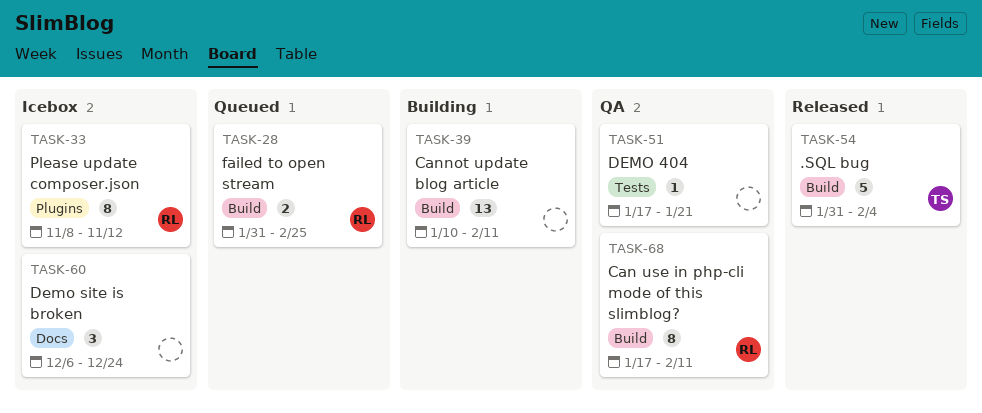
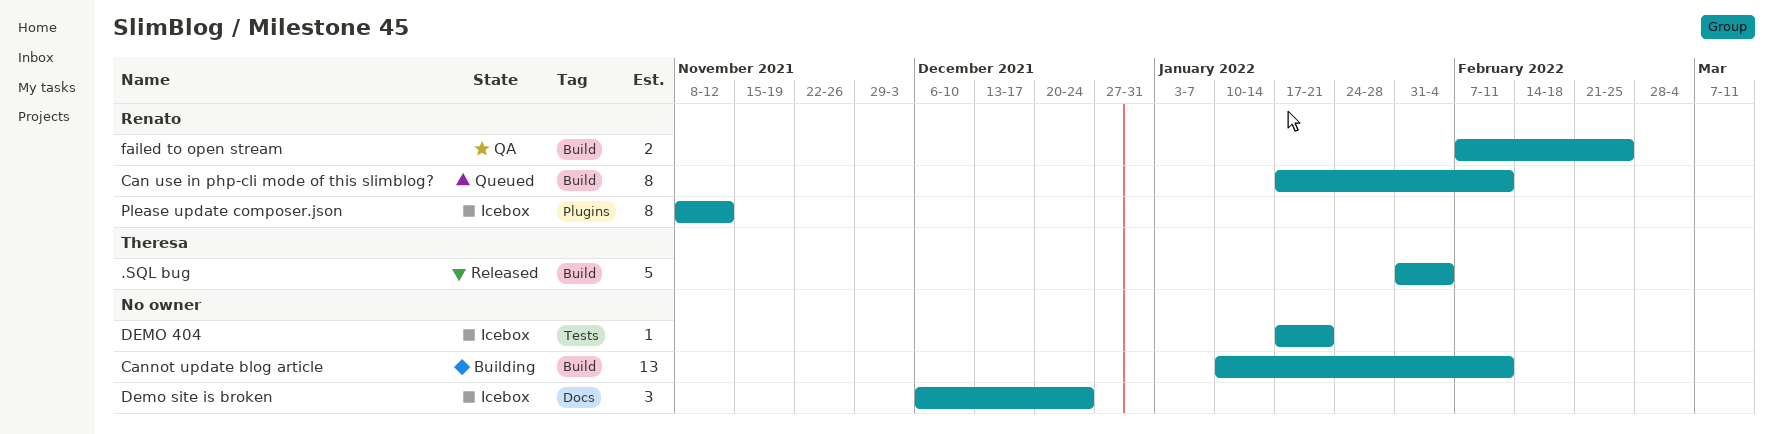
Can use in php-cli mode of this slimblog?, status: QA -> Queued
DEMO 404, status: QA -> Icebox
failed to open stream, status: Queued -> QA
failed to open stream, start: Jan 31 -> Feb 7

